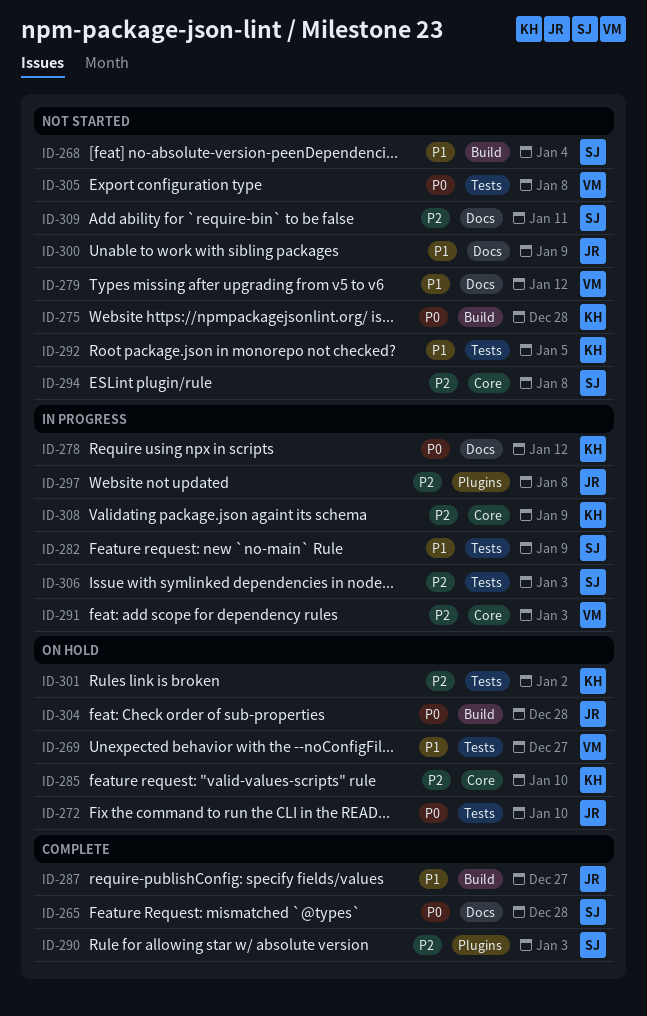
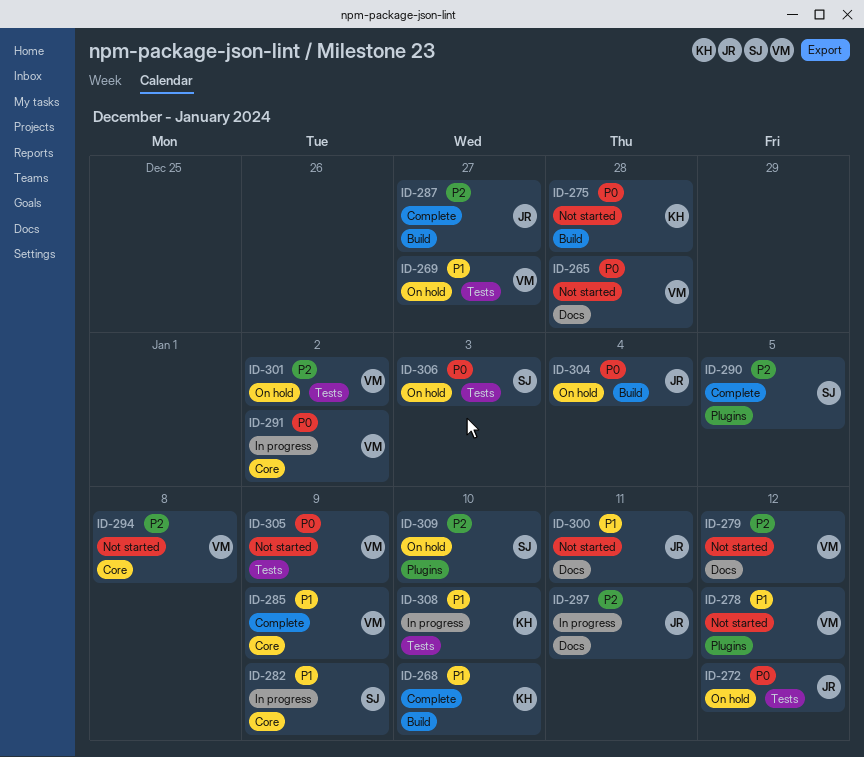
ID-265, status: Complete -> Not started
ID-265, owner: SJ -> VM
ID-268, status: Not started -> Complete
ID-268, owner: SJ -> KH
ID-268, due: Jan 4 -> Jan 10
ID-272, due: Jan 10 -> Jan 12
ID-278, status: In progress -> Not started
ID-278, owner: KH -> VM
ID-278, priority: P0 -> P1
ID-278, label: Docs -> Plugins
ID-279, priority: P1 -> P2
ID-282, label: Tests -> Core
ID-285, status: On hold -> Complete
ID-285, owner: KH -> VM
ID-285, priority: P2 -> P1
ID-285, due: Jan 10 -> Jan 9
ID-287, priority: P1 -> P2
ID-290, due: Jan 3 -> Jan 5
ID-291, priority: P2 -> P0
ID-291, due: Jan 3 -> Jan 2
ID-292: present -> none
ID-294, owner: SJ -> VM
ID-297, label: Plugins -> Docs
ID-297, due: Jan 8 -> Jan 11
ID-300, due: Jan 9 -> Jan 11
ID-301, owner: KH -> VM
ID-304, due: Dec 28 -> Jan 4
ID-305, due: Jan 8 -> Jan 9
ID-306, status: In progress -> On hold
ID-306, priority: P2 -> P0
ID-308, priority: P2 -> P1
ID-308, label: Core -> Tests
ID-308, due: Jan 9 -> Jan 10
ID-309, status: Not started -> On hold
ID-309, label: Docs -> Plugins
ID-309, due: Jan 11 -> Jan 10

